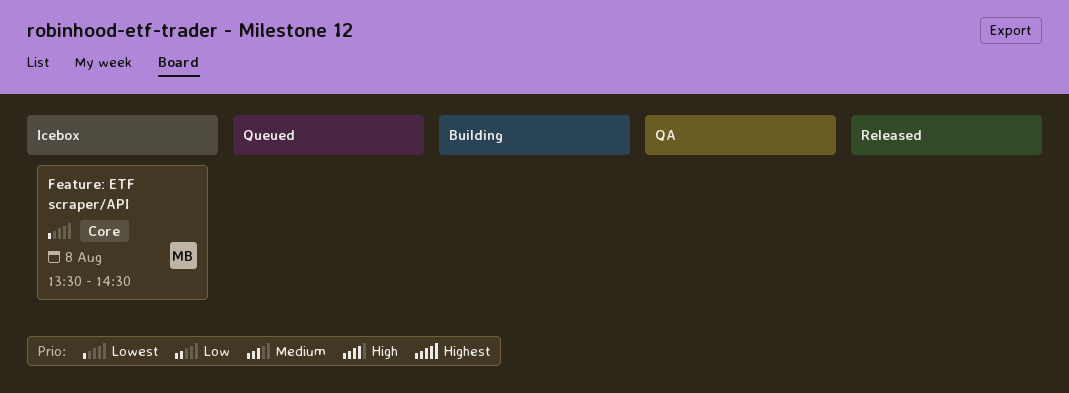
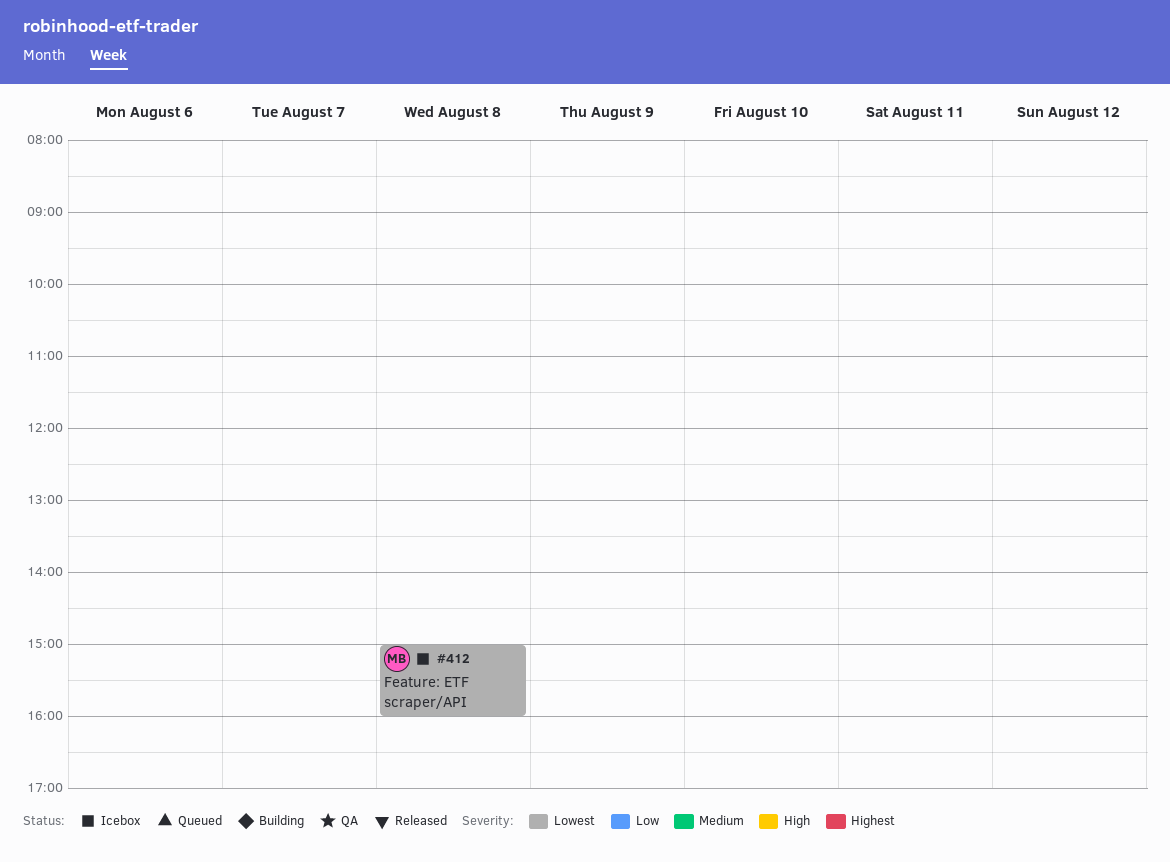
Feature: ETF scraper/API, begins: 13:30 -> 15:00
Feature: ETF scraper/API, ends: 14:30 -> 16:00

